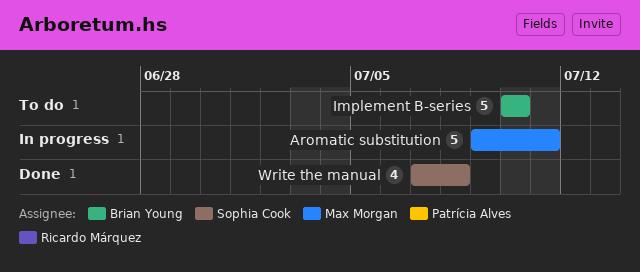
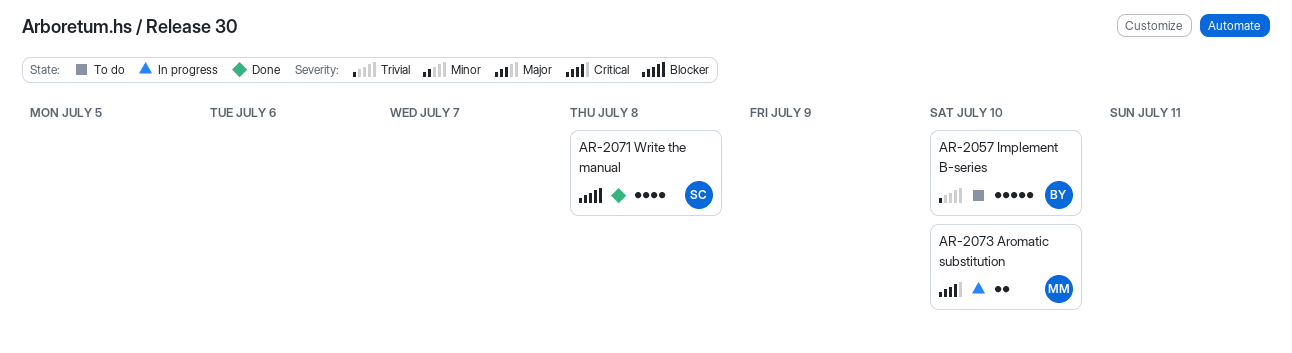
Aromatic substitution, estimate: 5 -> 2
Aromatic substitution, due: Jul 11 -> Jul 10

